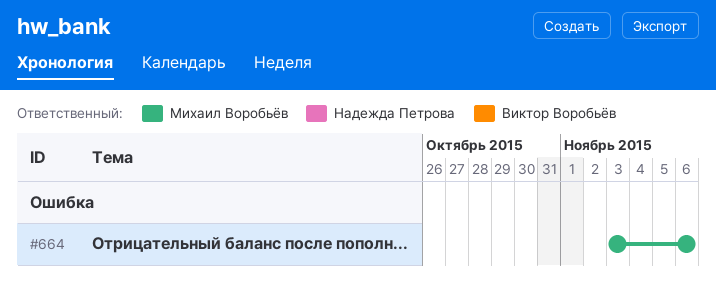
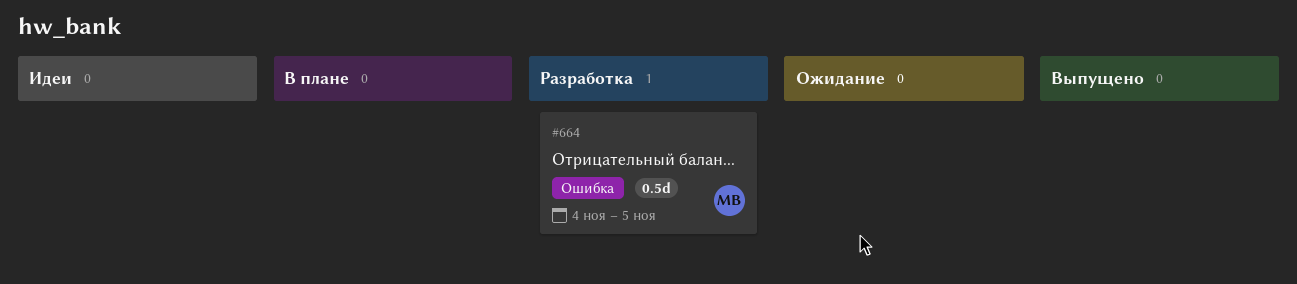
#664, start: Nov 3 -> Nov 4
#664, due: Nov 6 -> Nov 5

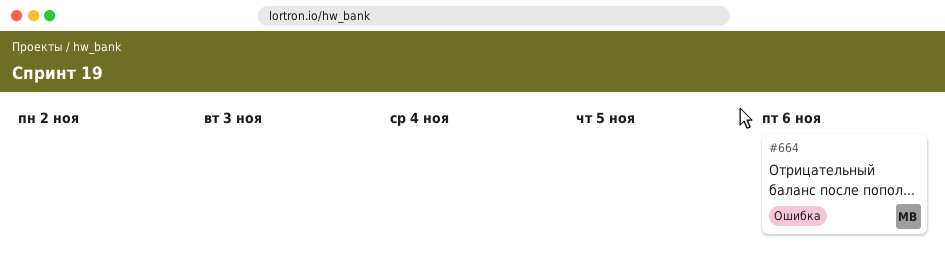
#664, due: Nov 5 -> Nov 6

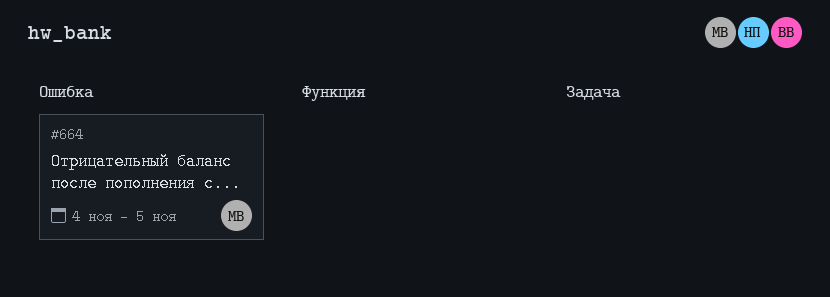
#664, due: Nov 6 -> Nov 5

